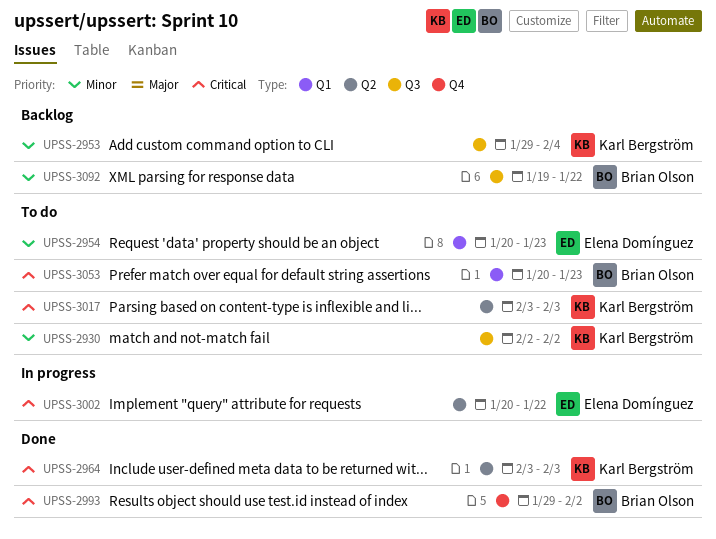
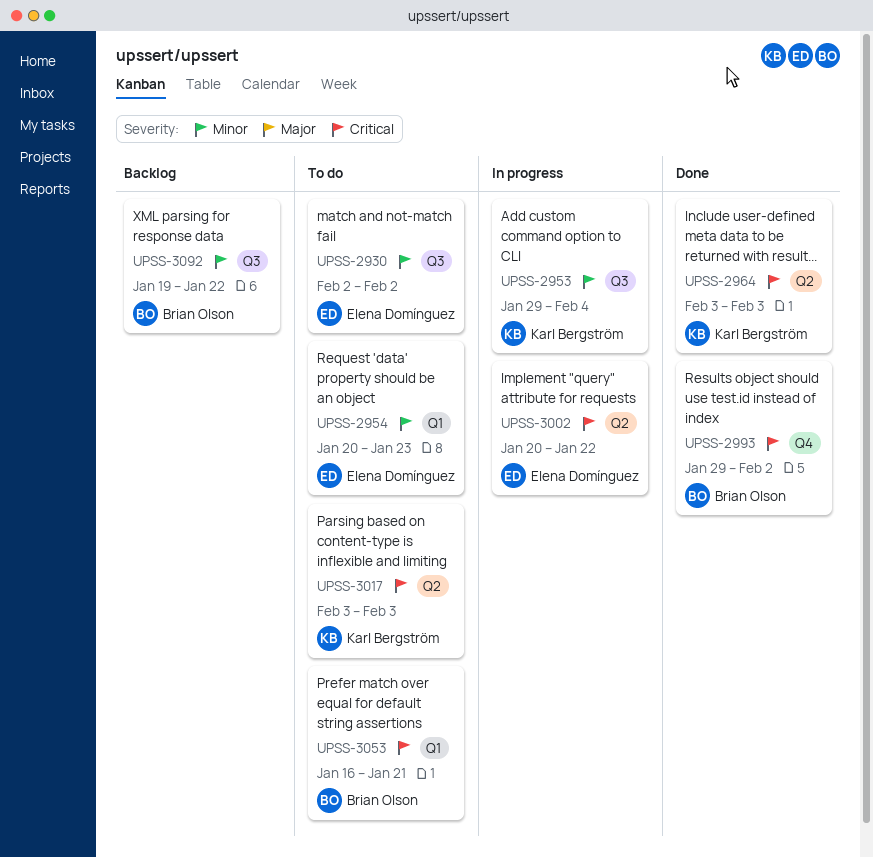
UPSS-2930, owner: Karl Bergström -> Elena Domínguez
UPSS-2953, status: Backlog -> In progress
UPSS-3053, start: Jan 20 -> Jan 16
UPSS-3053, due: Jan 23 -> Jan 21

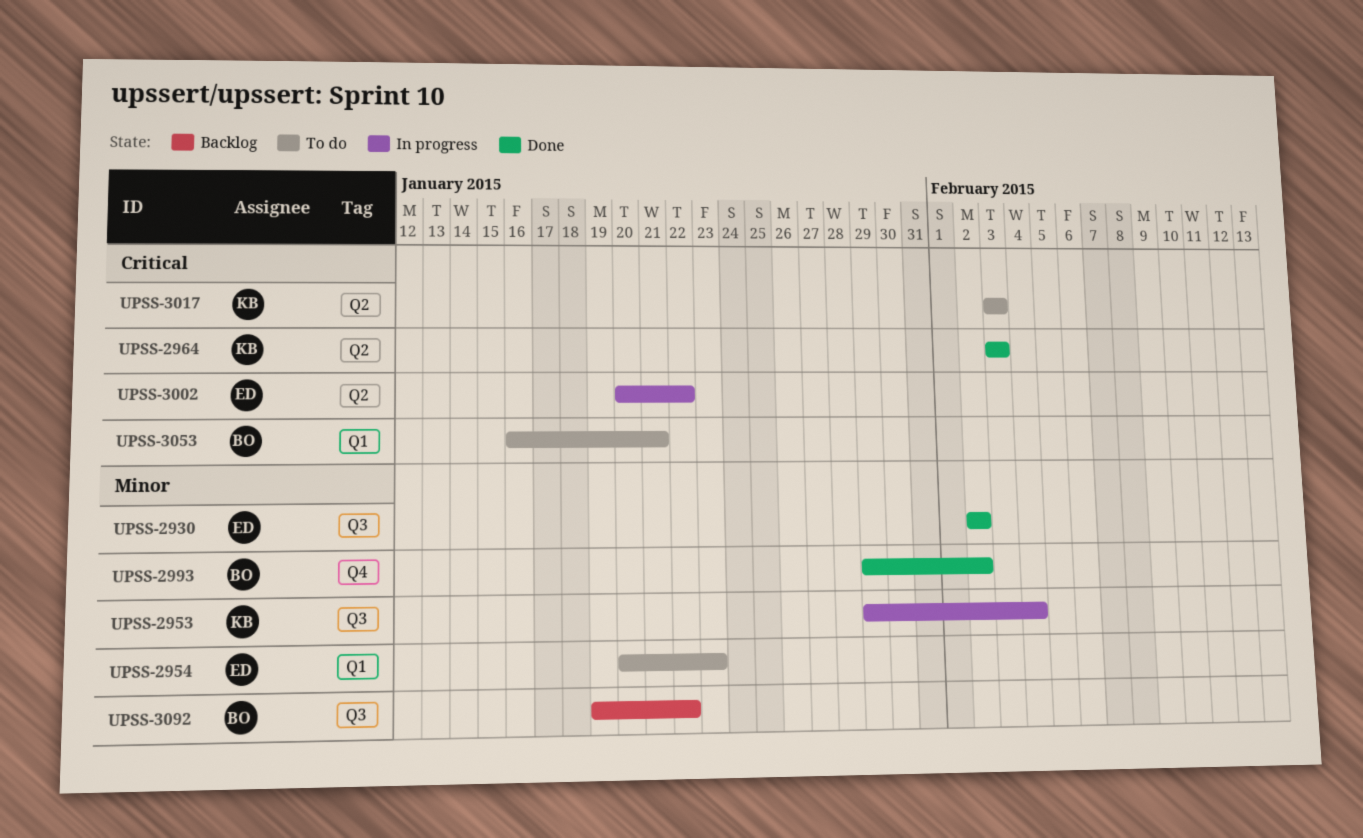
UPSS-2930, status: To do -> Done
UPSS-2993, priority: Critical -> Minor

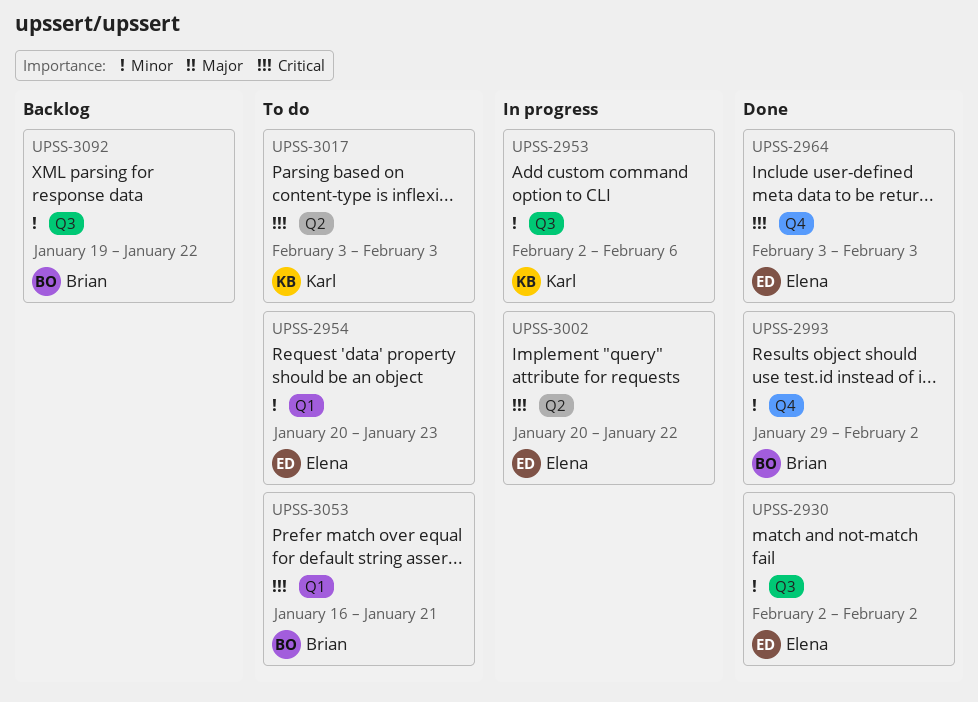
UPSS-2953, start: Jan 29 -> Feb 2
UPSS-2953, due: Feb 4 -> Feb 6
UPSS-2964, owner: Karl -> Elena
UPSS-2964, label: Q2 -> Q4

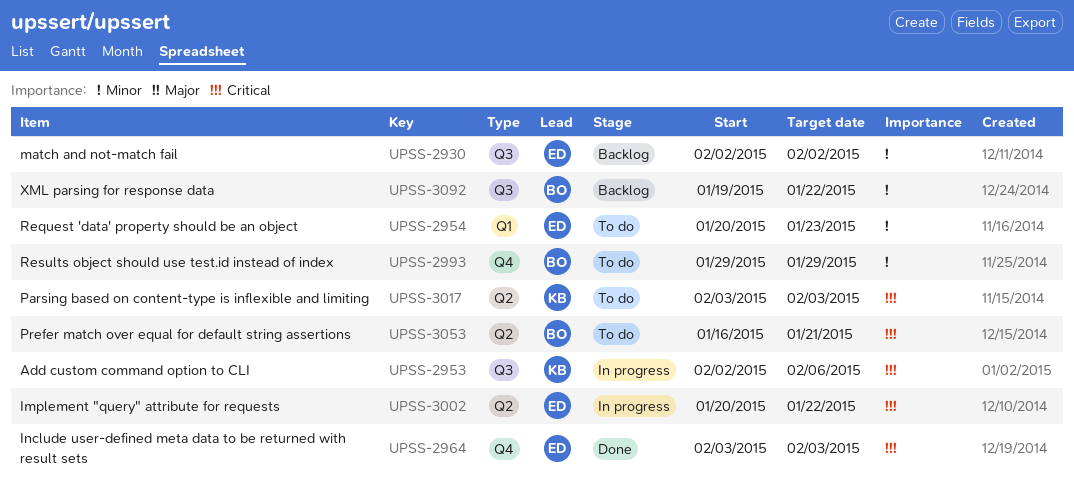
UPSS-2930, status: Done -> Backlog
UPSS-2953, priority: Minor -> Critical
UPSS-2993, status: Done -> To do
UPSS-2993, due: Feb 2 -> Jan 29
UPSS-3053, label: Q1 -> Q2

